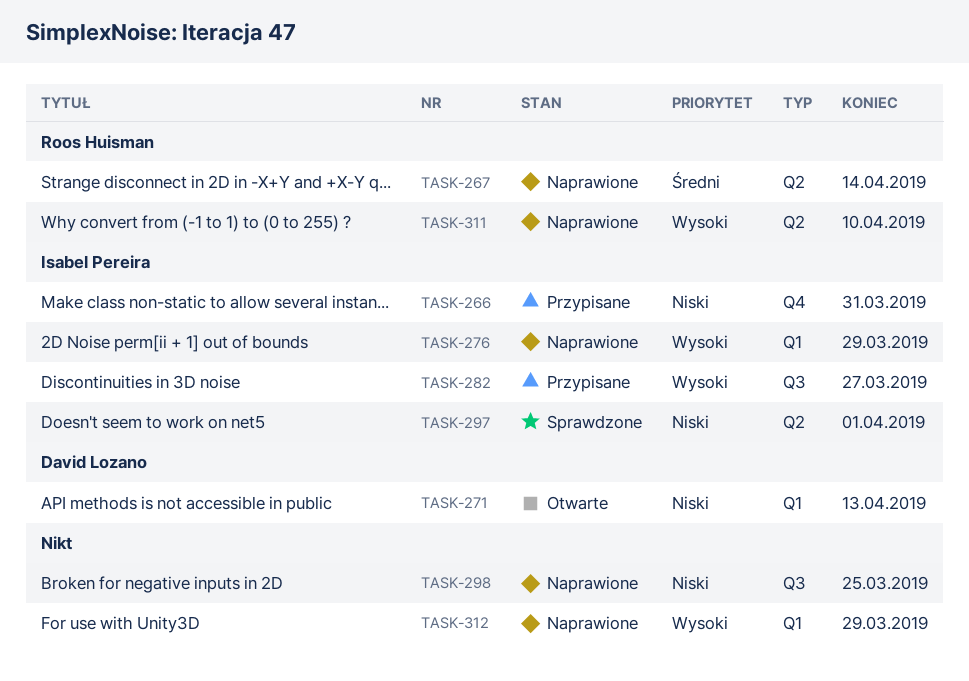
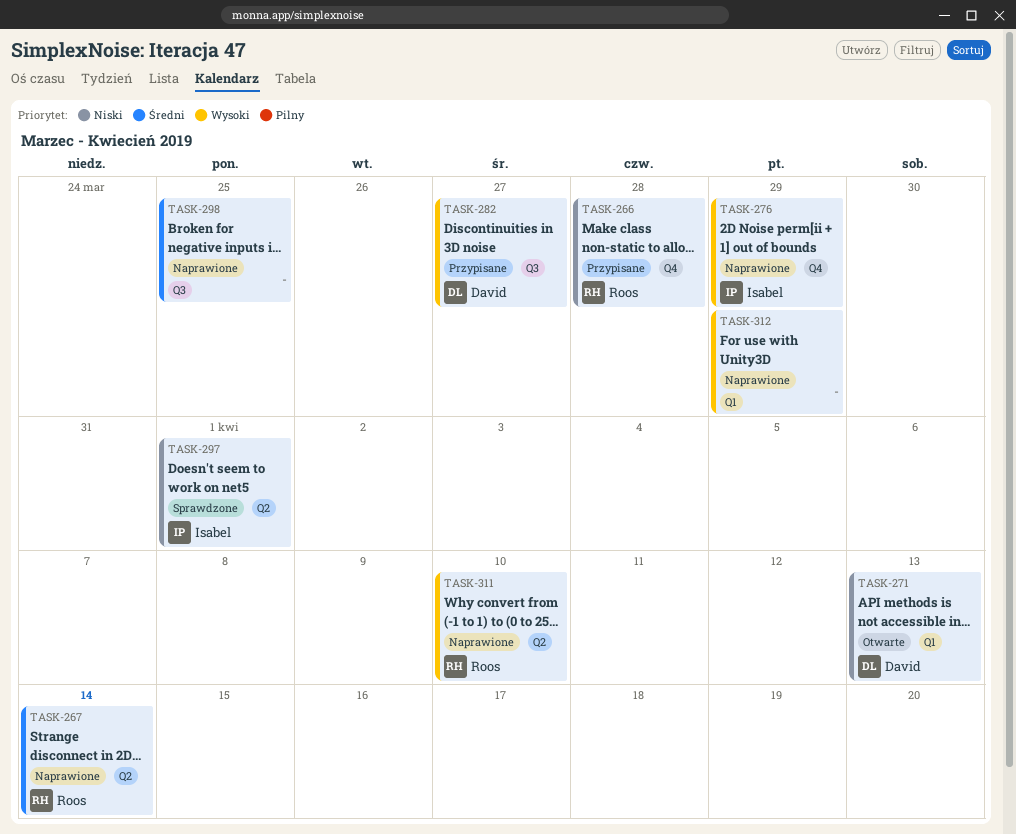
TASK-266, owner: Isabel Pereira -> Roos Huisman
TASK-266, due: Mar 31 -> Mar 28
TASK-276, label: Q1 -> Q4
TASK-282, owner: Isabel Pereira -> David Lozano
TASK-298, priority: Niski -> Średni

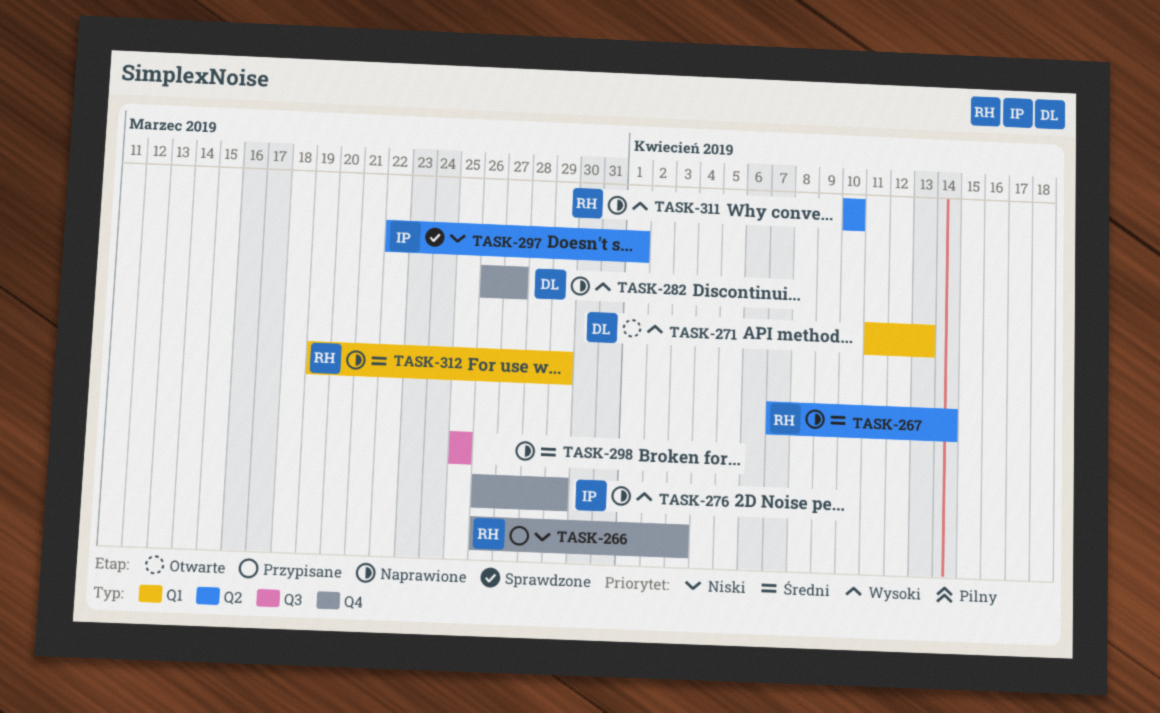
TASK-266, due: Mar 28 -> Apr 3
TASK-271, priority: Niski -> Wysoki
TASK-282, status: Przypisane -> Naprawione
TASK-282, label: Q3 -> Q4
TASK-312, owner: none -> Roos
TASK-312, priority: Wysoki -> Średni

